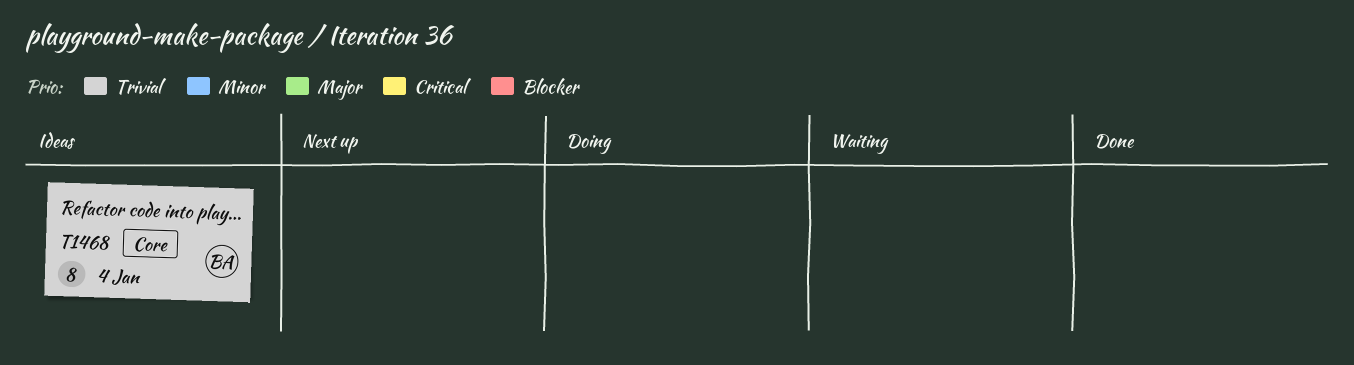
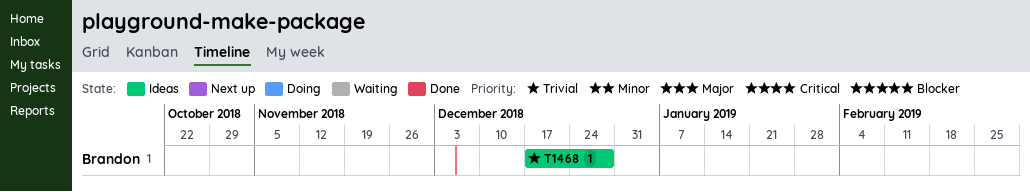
T1468, estimate: 8 -> 1
T1468, due: Jan 4 -> Dec 28

